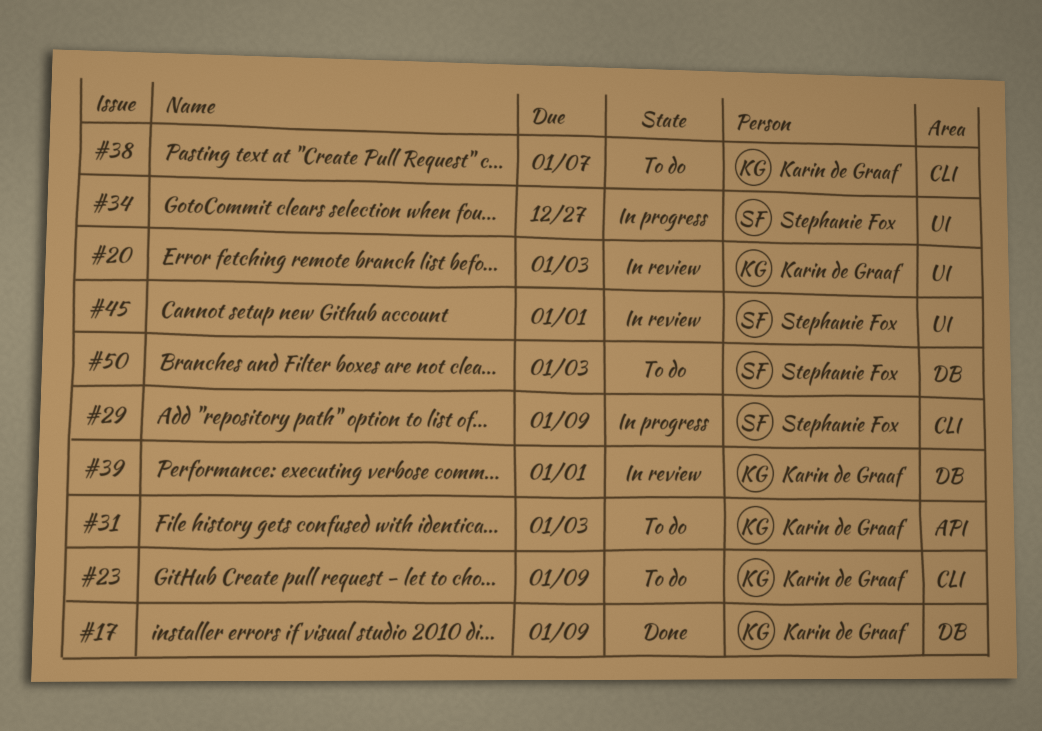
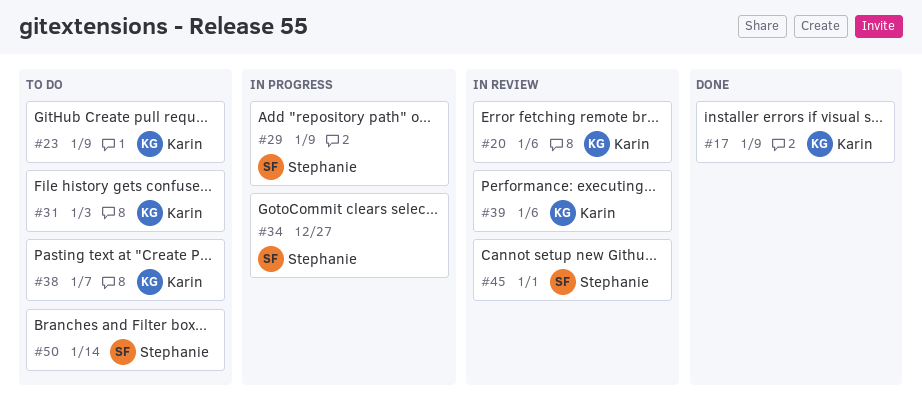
#20, due: Jan 3 -> Jan 6
#39, due: Jan 1 -> Jan 6
#50, due: Jan 3 -> Jan 14

